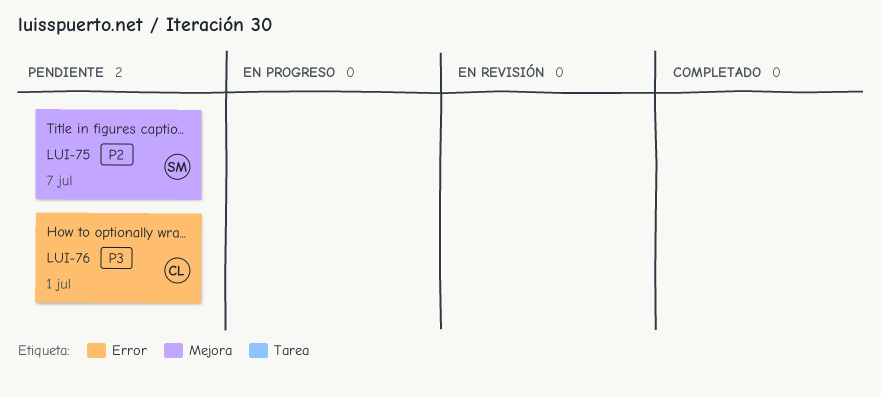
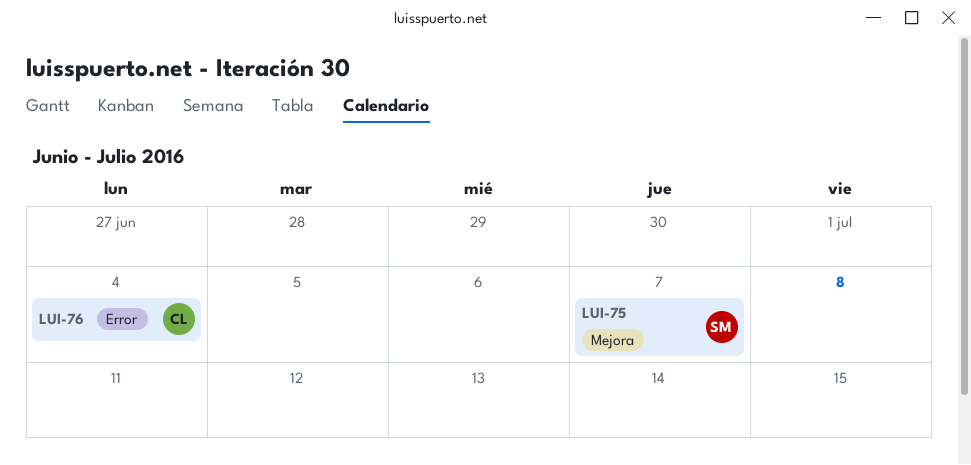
LUI-76, due: Jul 1 -> Jul 4

